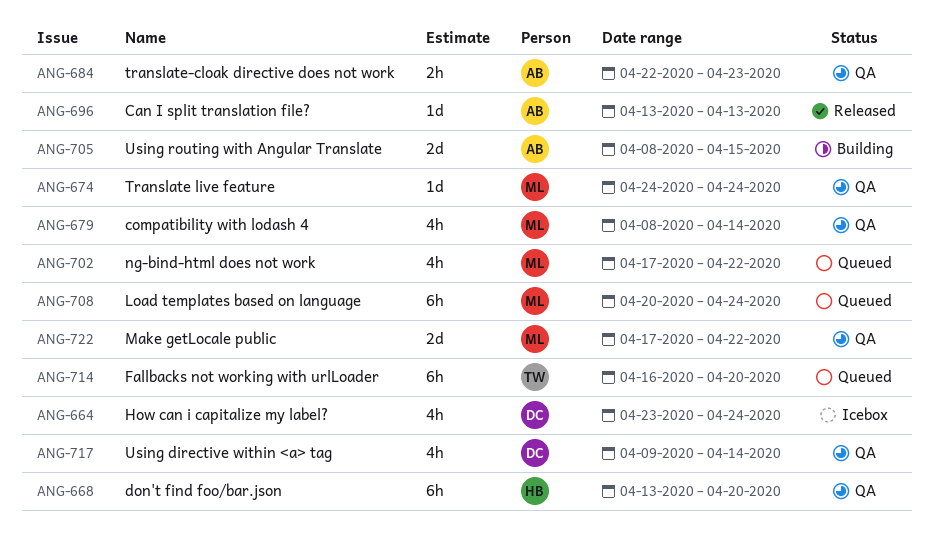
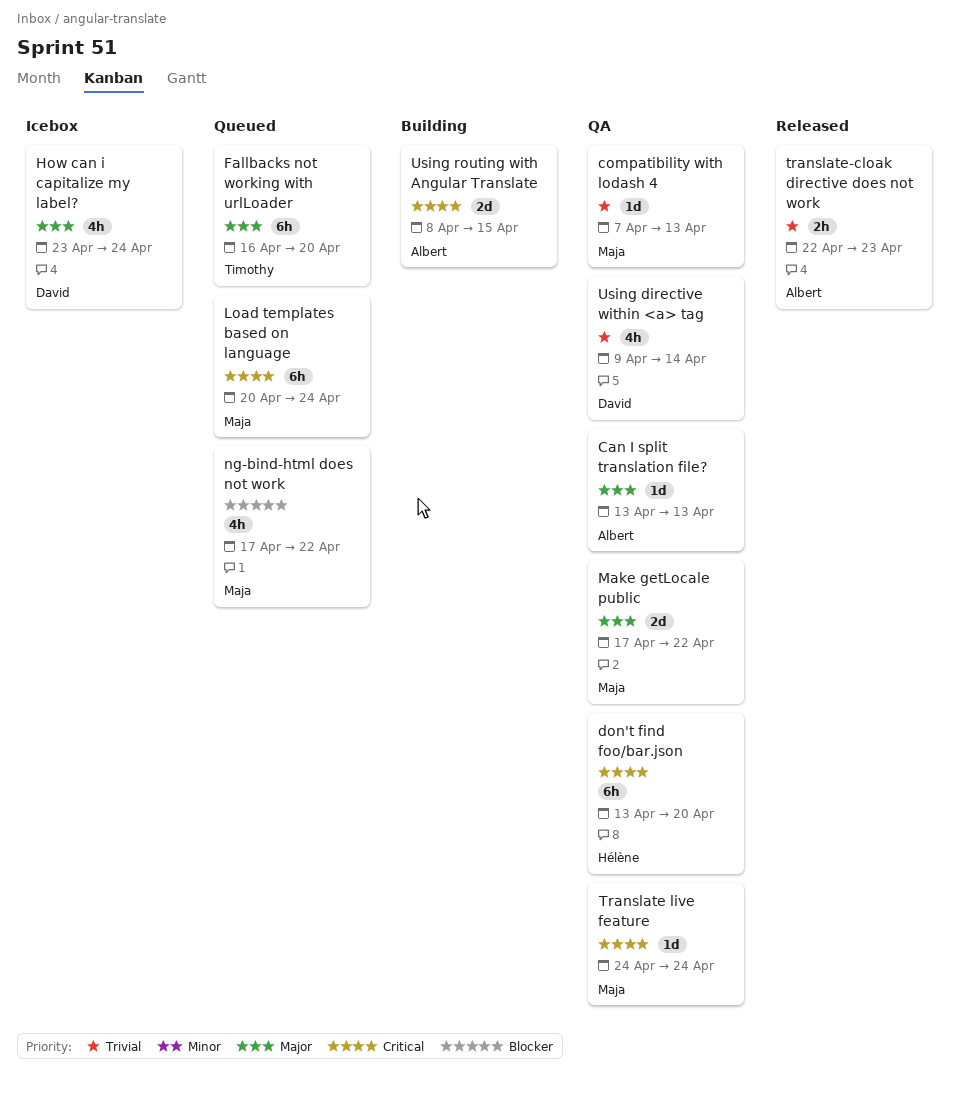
Can I split translation file?, status: Released -> QA
compatibility with lodash 4, estimate: 4h -> 1d
compatibility with lodash 4, start: Apr 8 -> Apr 7
compatibility with lodash 4, due: Apr 14 -> Apr 13
translate-cloak directive does not work, status: QA -> Released

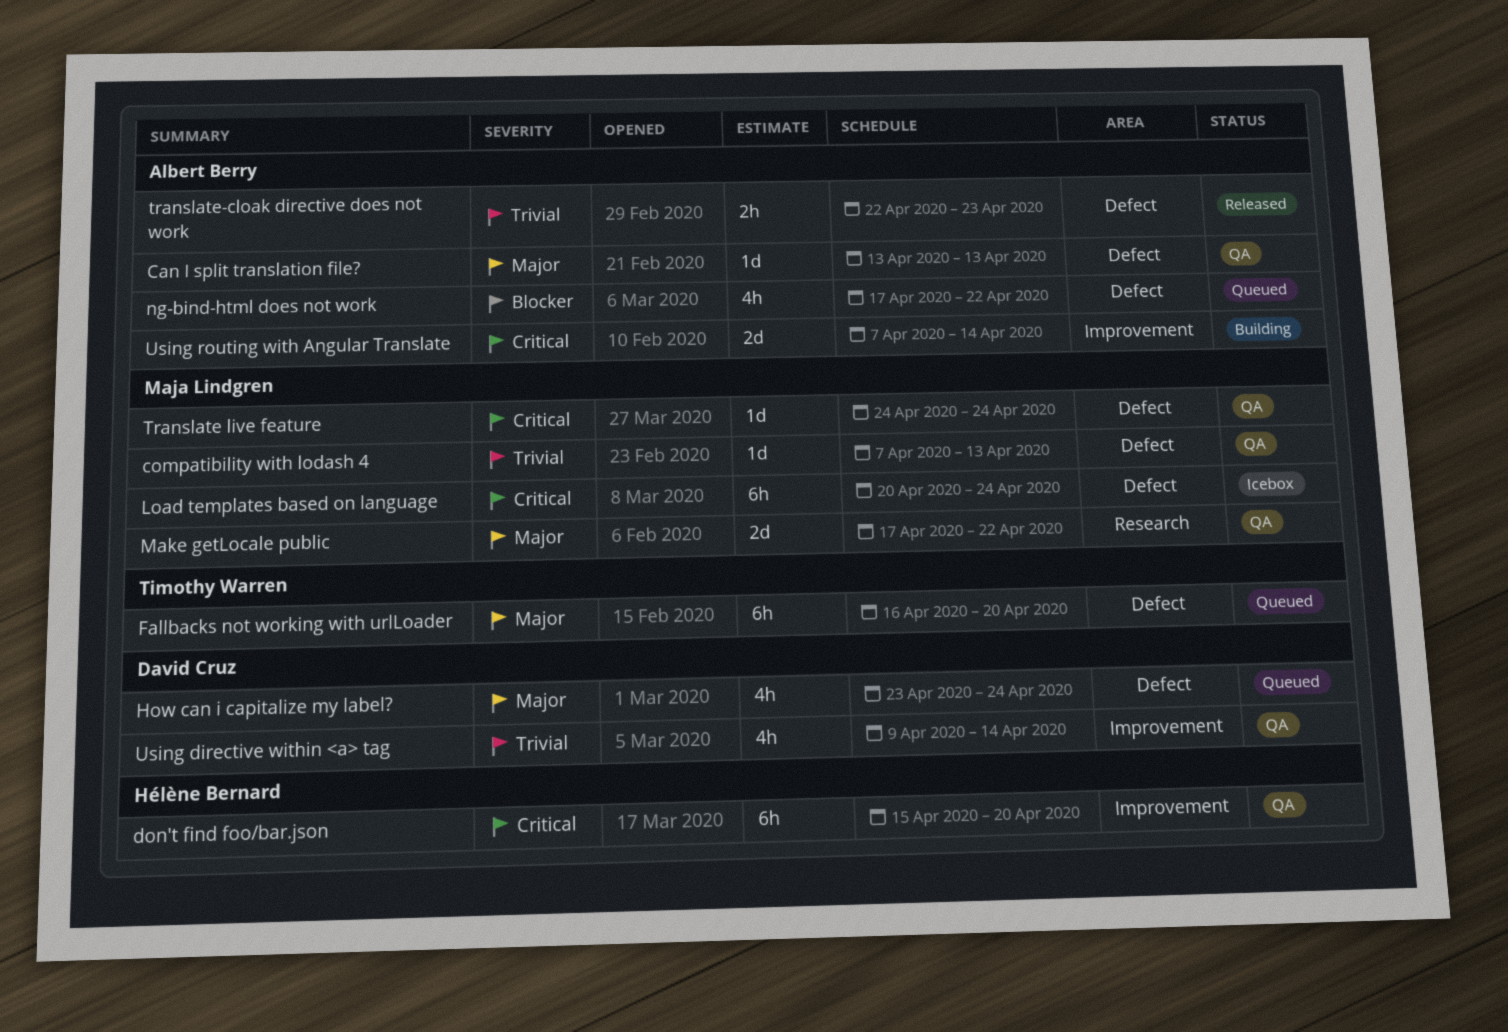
don't find foo/bar.json, start: Apr 13 -> Apr 15
How can i capitalize my label?, status: Icebox -> Queued
Load templates based on language, status: Queued -> Icebox
ng-bind-html does not work, owner: Maja Lindgren -> Albert Berry
Using routing with Angular Translate, start: Apr 8 -> Apr 7
Using routing with Angular Translate, due: Apr 15 -> Apr 14

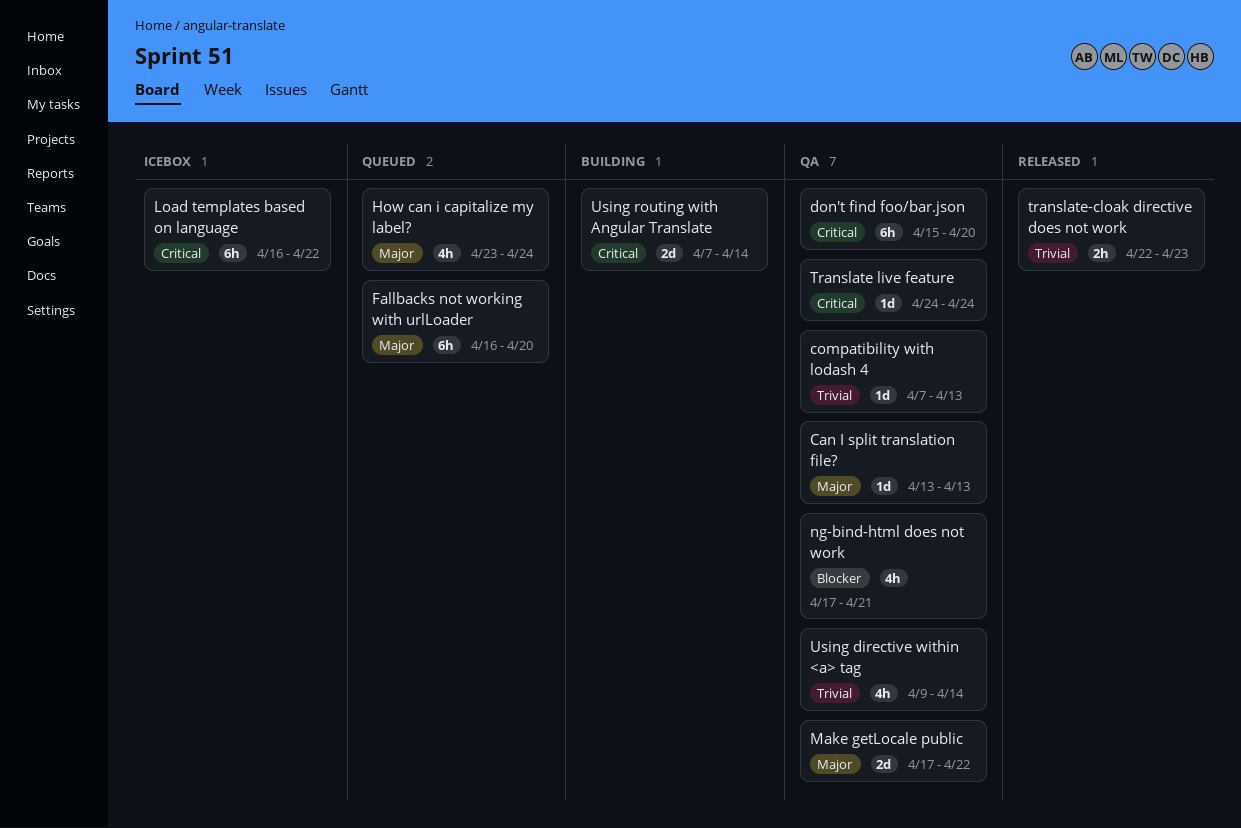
Load templates based on language, start: Apr 20 -> Apr 16
Load templates based on language, due: Apr 24 -> Apr 22
ng-bind-html does not work, status: Queued -> QA
ng-bind-html does not work, due: Apr 22 -> Apr 21

